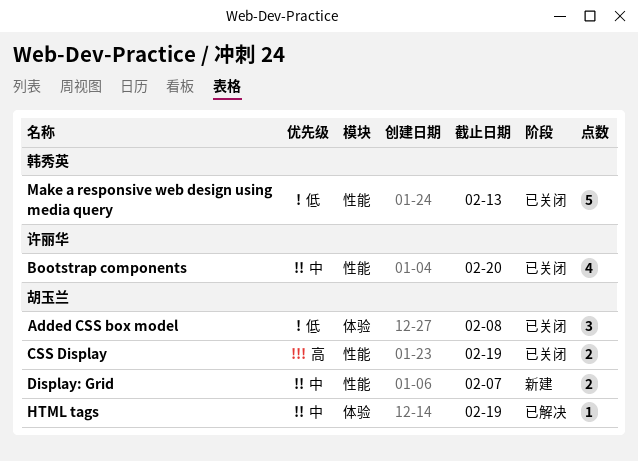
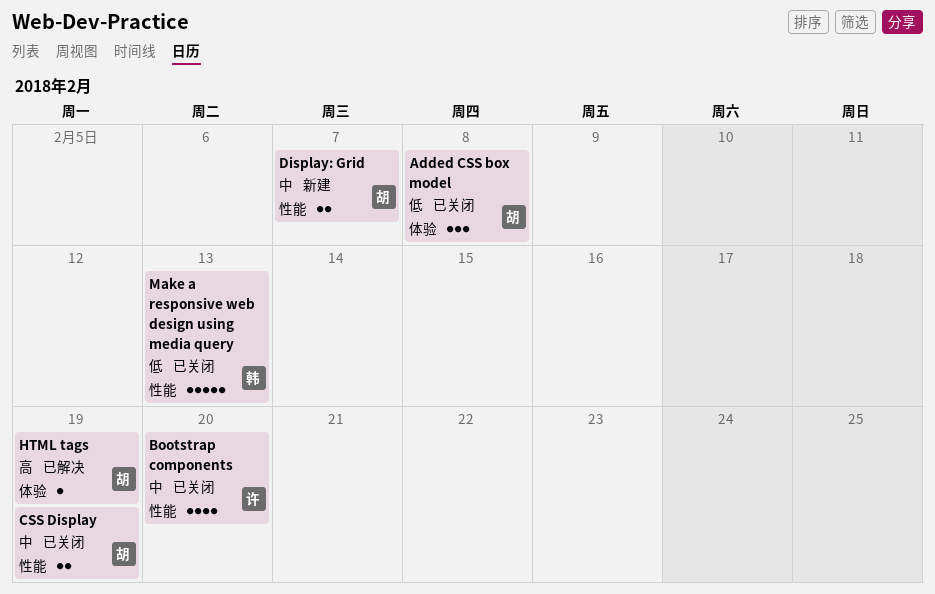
CSS Display, priority: 高 -> 中
HTML tags, priority: 中 -> 高

